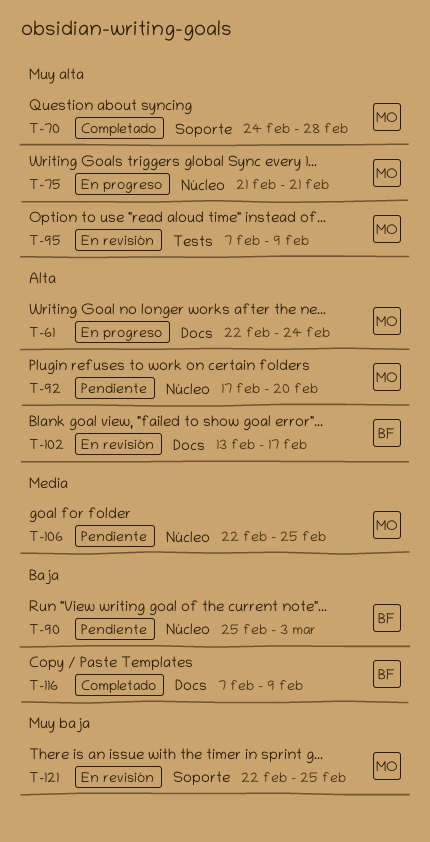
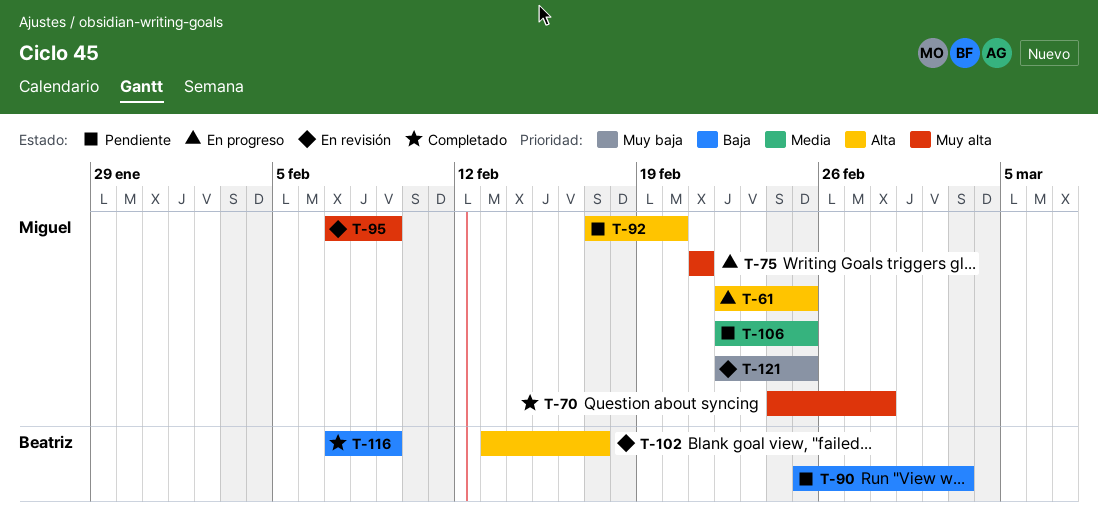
T-61, due: Feb 24 -> Feb 25

